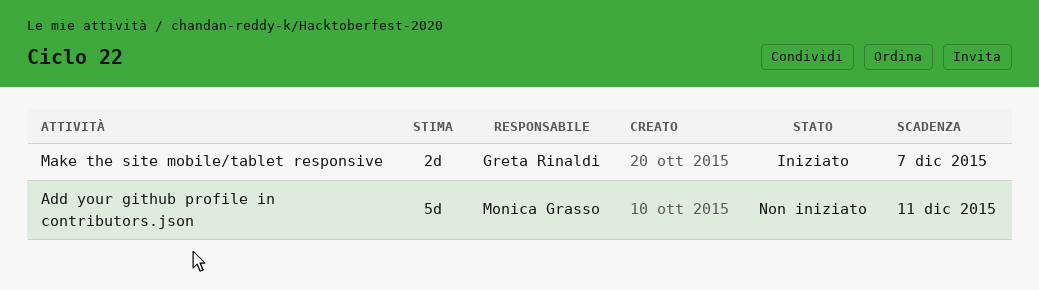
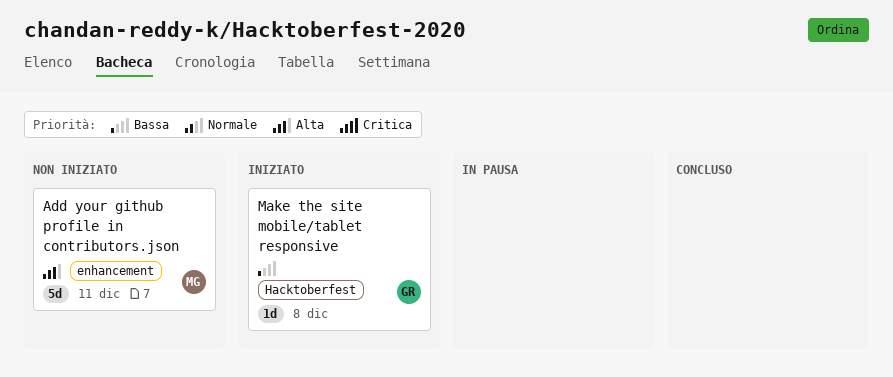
Make the site mobile/tablet responsive, estimate: 2d -> 1d
Make the site mobile/tablet responsive, due: Dec 7 -> Dec 8

